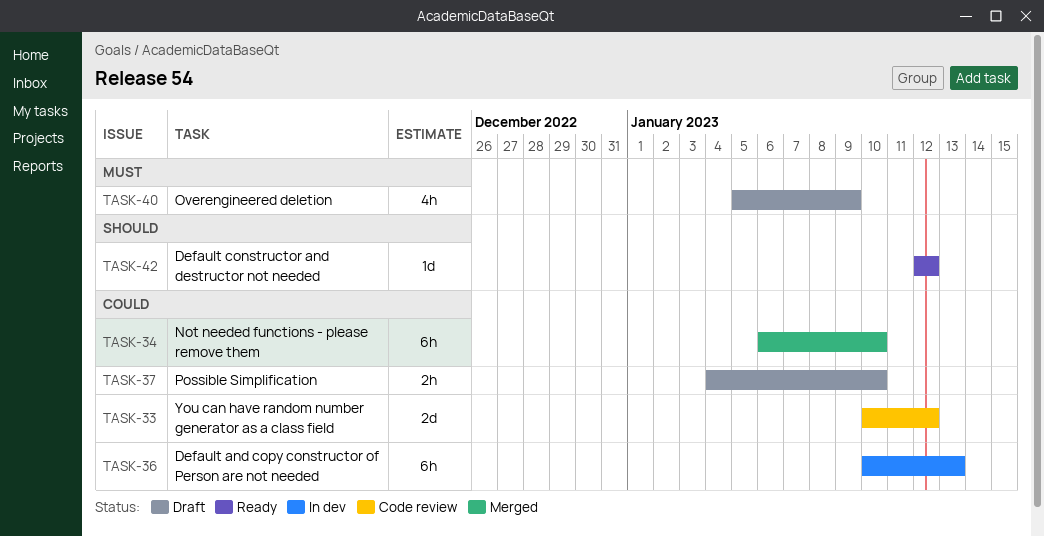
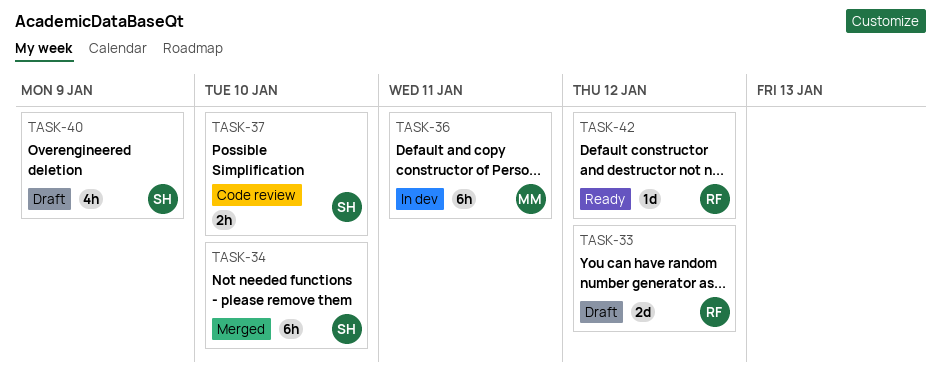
TASK-33, status: Code review -> Draft
TASK-36, due: Jan 13 -> Jan 11
TASK-37, status: Draft -> Code review

